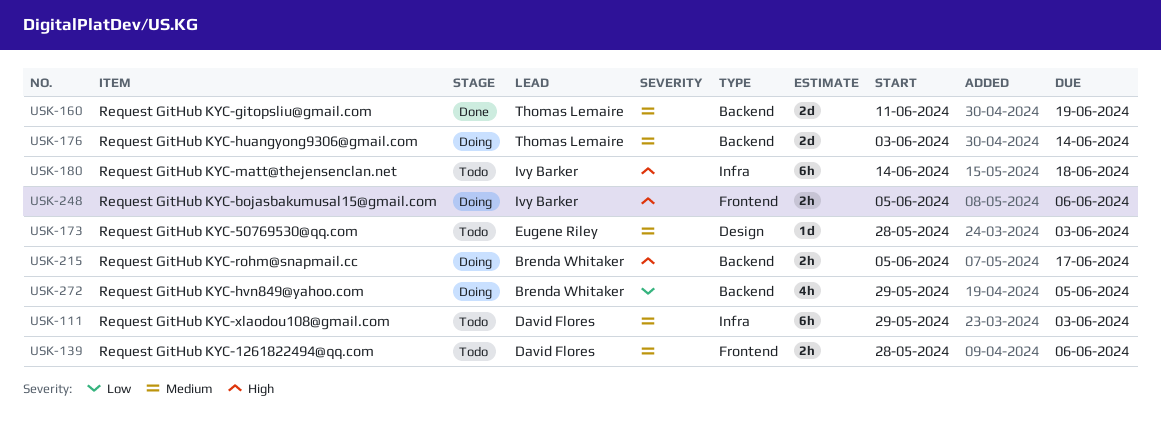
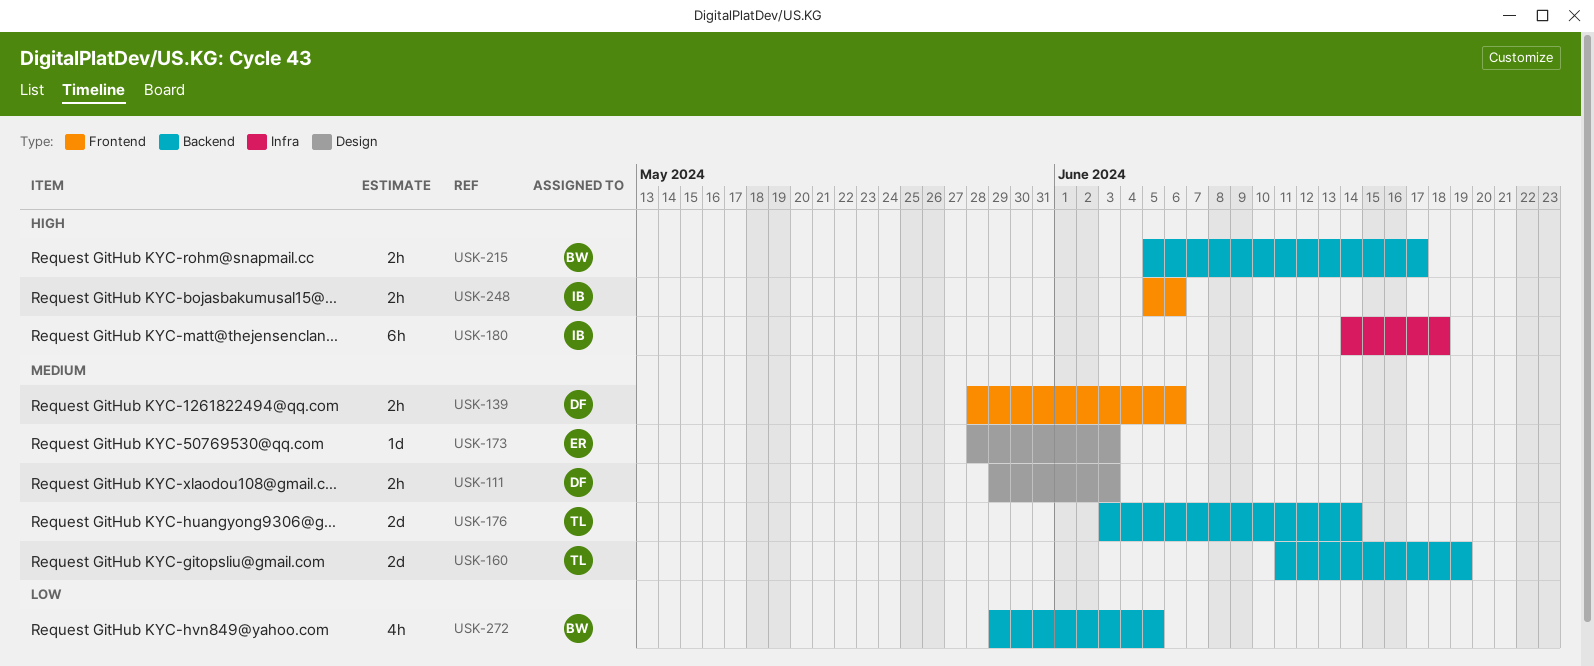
USK-111, label: Infra -> Design
USK-111, estimate: 6h -> 2h

